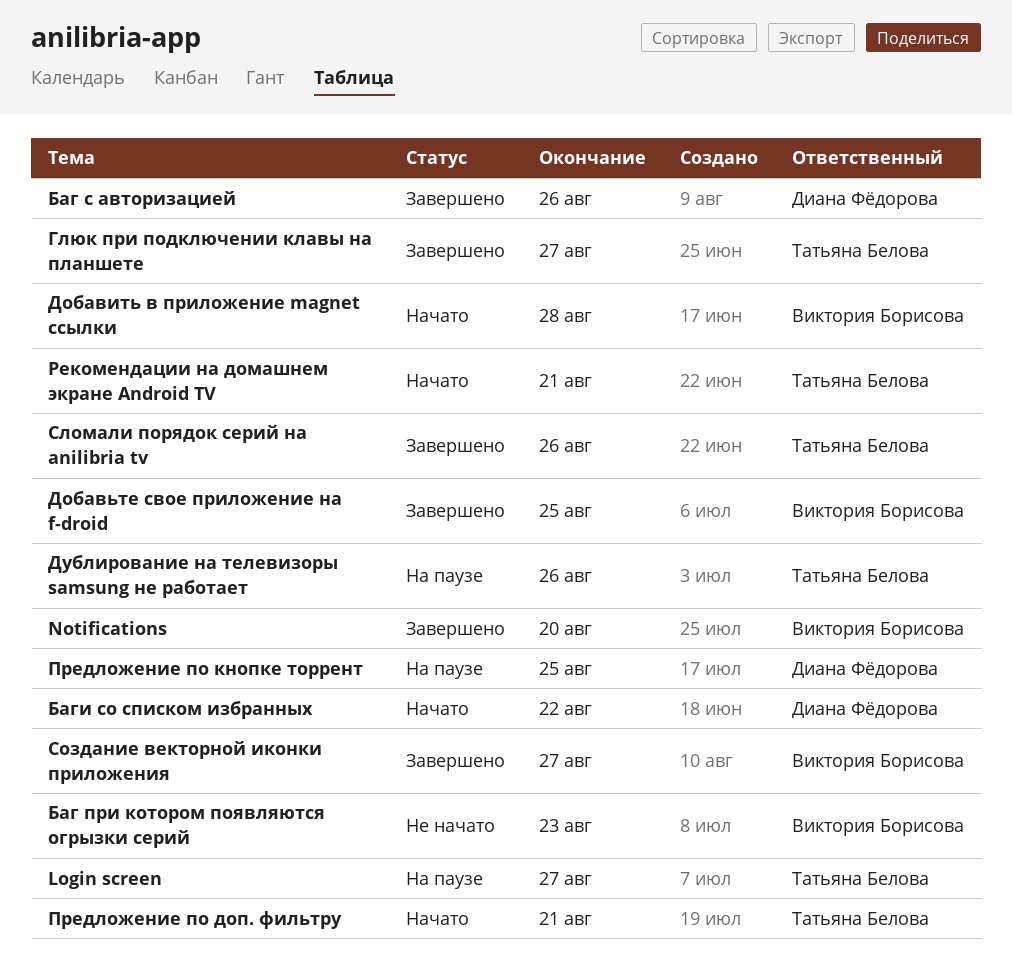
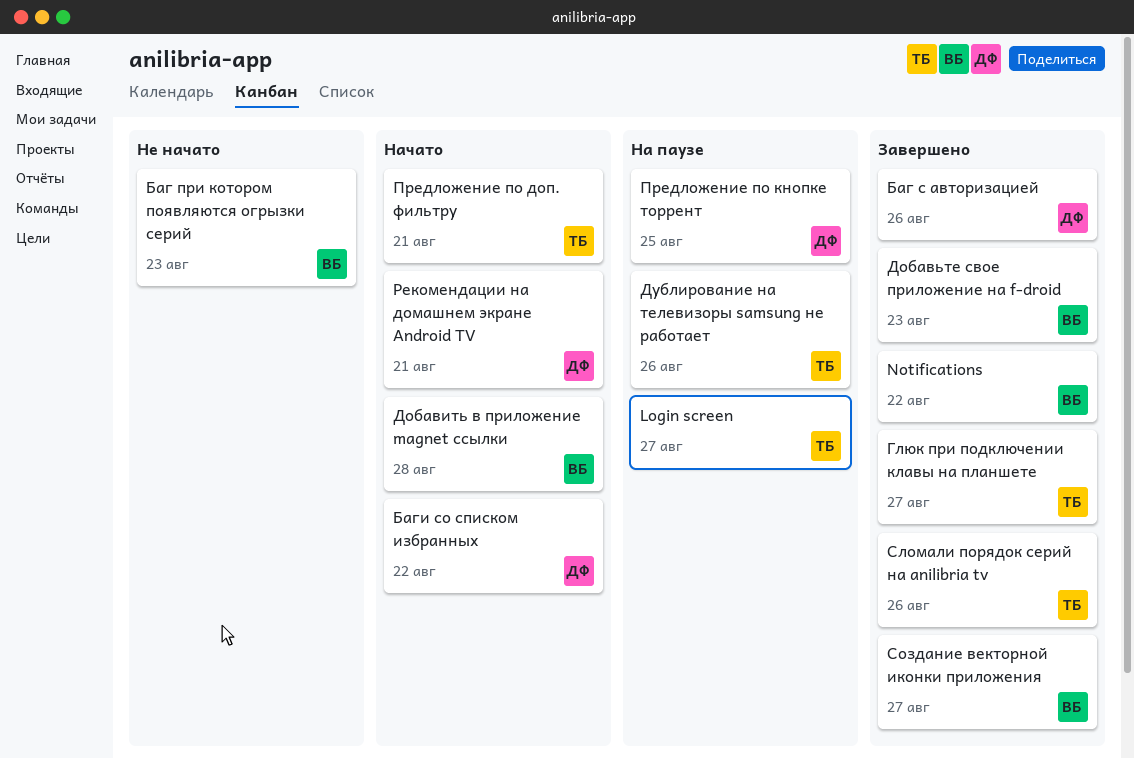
Notifications, due: Aug 20 -> Aug 22
Добавьте свое приложение на f-droid, due: Aug 25 -> Aug 23
Рекомендации на домашнем экране Android TV, owner: Татьяна Белова -> Диана Фёдорова

